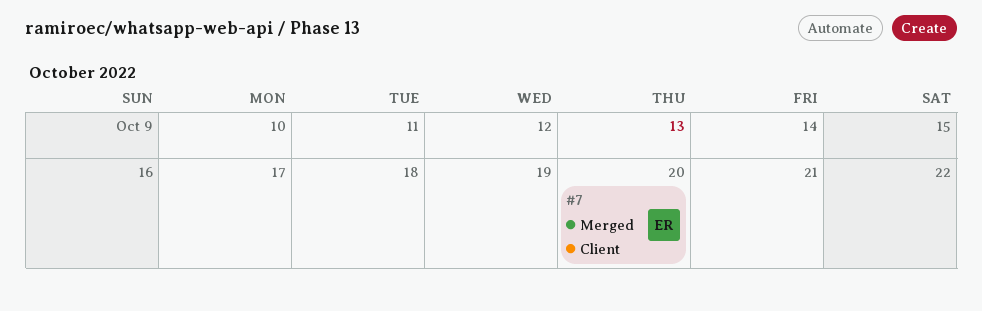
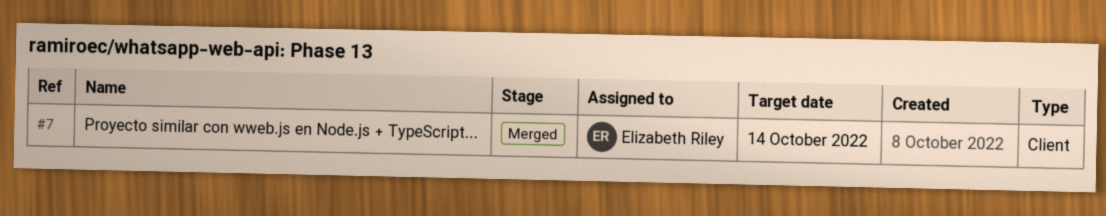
#7, due: Oct 20 -> Oct 14

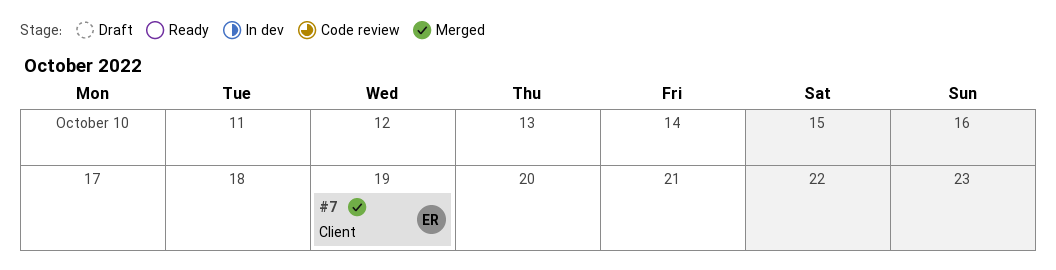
#7, due: Oct 14 -> Oct 19

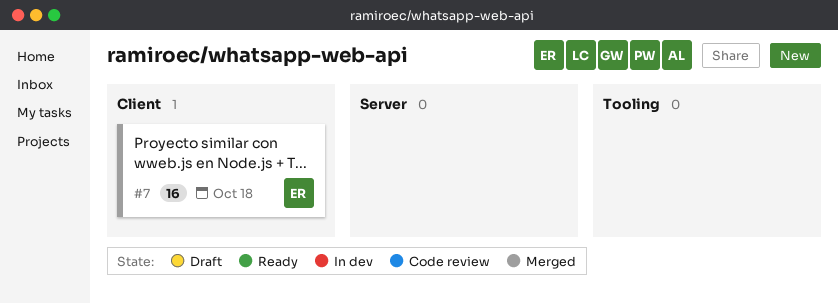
#7, due: Oct 19 -> Oct 18

